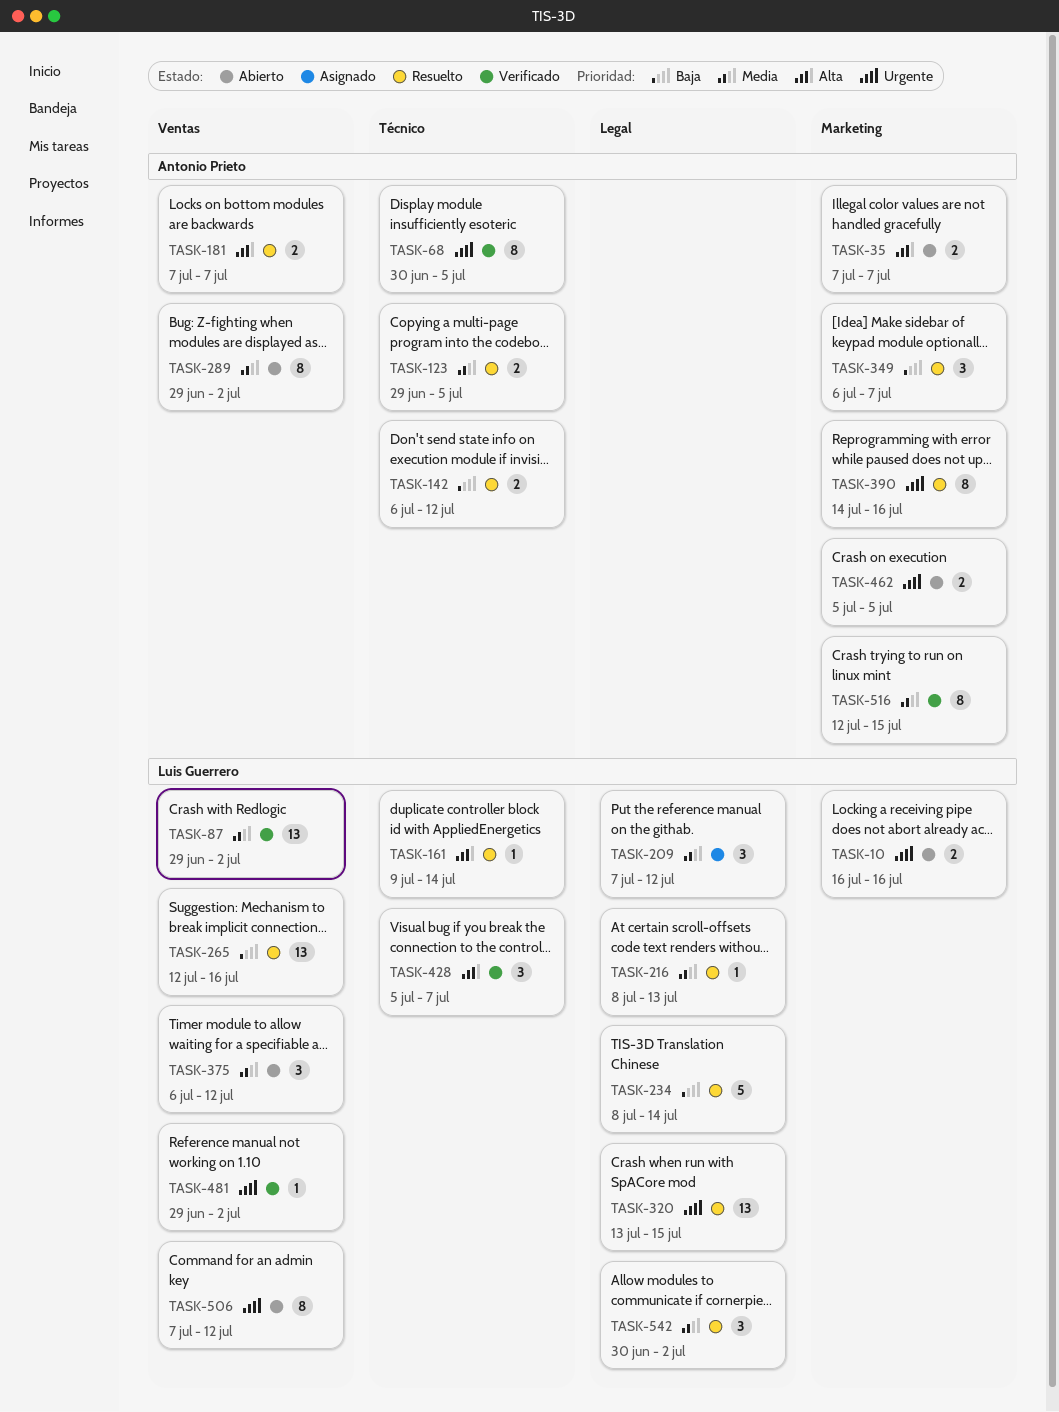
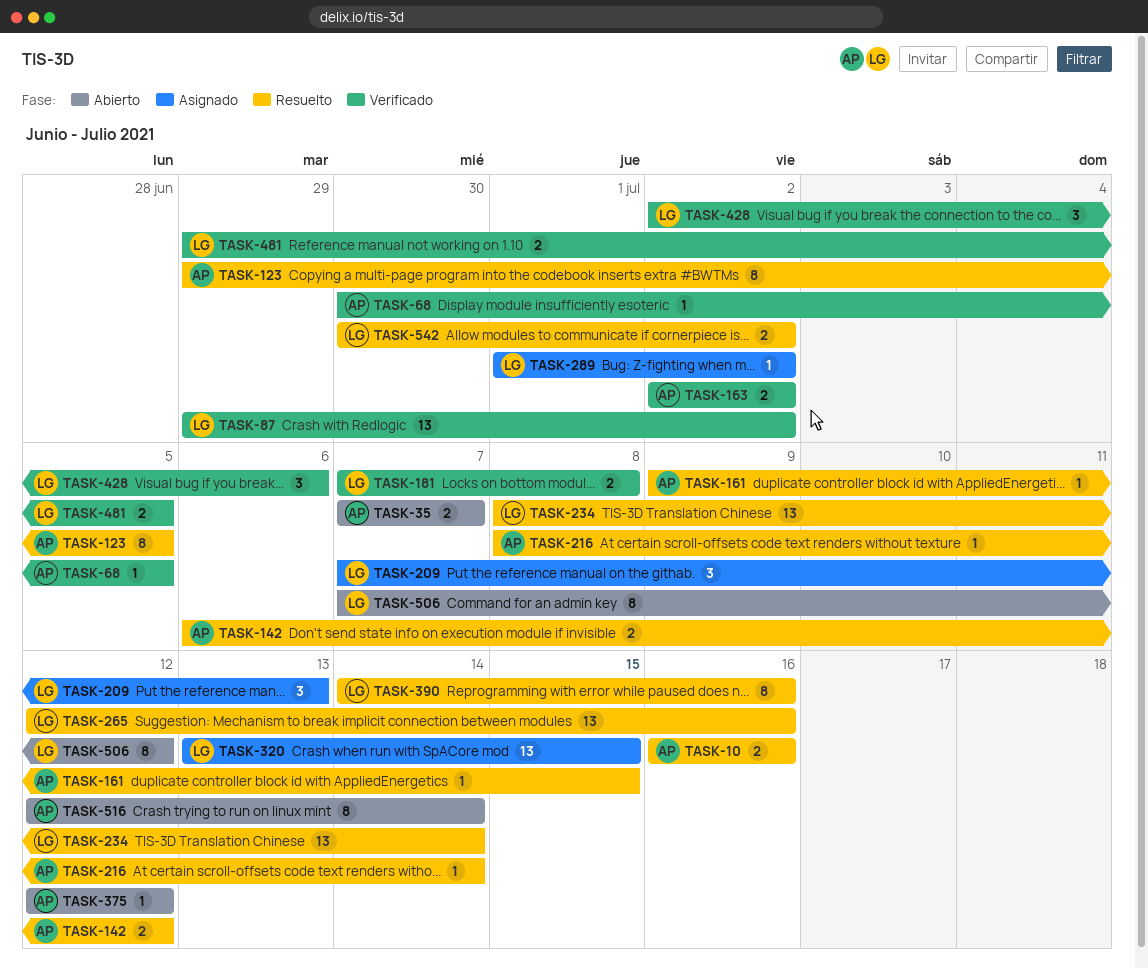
TASK-10, status: Abierto -> Resuelto
TASK-10, owner: Luis Guerrero -> Antonio Prieto
TASK-68, estimate: 8 -> 1
TASK-123, estimate: 2 -> 8
TASK-161, owner: Luis Guerrero -> Antonio Prieto
TASK-161, due: Jul 14 -> Jul 15
TASK-163: none -> present
TASK-181, status: Resuelto -> Verificado
TASK-181, owner: Antonio Prieto -> Luis Guerrero
TASK-181, due: Jul 7 -> Jul 8
TASK-209, due: Jul 12 -> Jul 13
TASK-216, owner: Luis Guerrero -> Antonio Prieto
TASK-216, due: Jul 13 -> Jul 14
TASK-234, estimate: 5 -> 13
TASK-289, status: Abierto -> Asignado
TASK-289, owner: Antonio Prieto -> Luis Guerrero
TASK-289, estimate: 8 -> 1
TASK-289, start: Jun 29 -> Jul 1
TASK-320, status: Resuelto -> Asignado
TASK-349: present -> none
TASK-375, owner: Luis Guerrero -> Antonio Prieto
TASK-375, estimate: 3 -> 1
TASK-375, start: Jul 6 -> Jul 12
TASK-390, owner: Antonio Prieto -> Luis Guerrero
TASK-428, start: Jul 5 -> Jul 2
TASK-428, due: Jul 7 -> Jul 6
TASK-462: present -> none
TASK-481, estimate: 1 -> 2
TASK-481, due: Jul 2 -> Jul 5
TASK-516, status: Verificado -> Abierto
TASK-516, due: Jul 15 -> Jul 14
TASK-542, estimate: 3 -> 2

